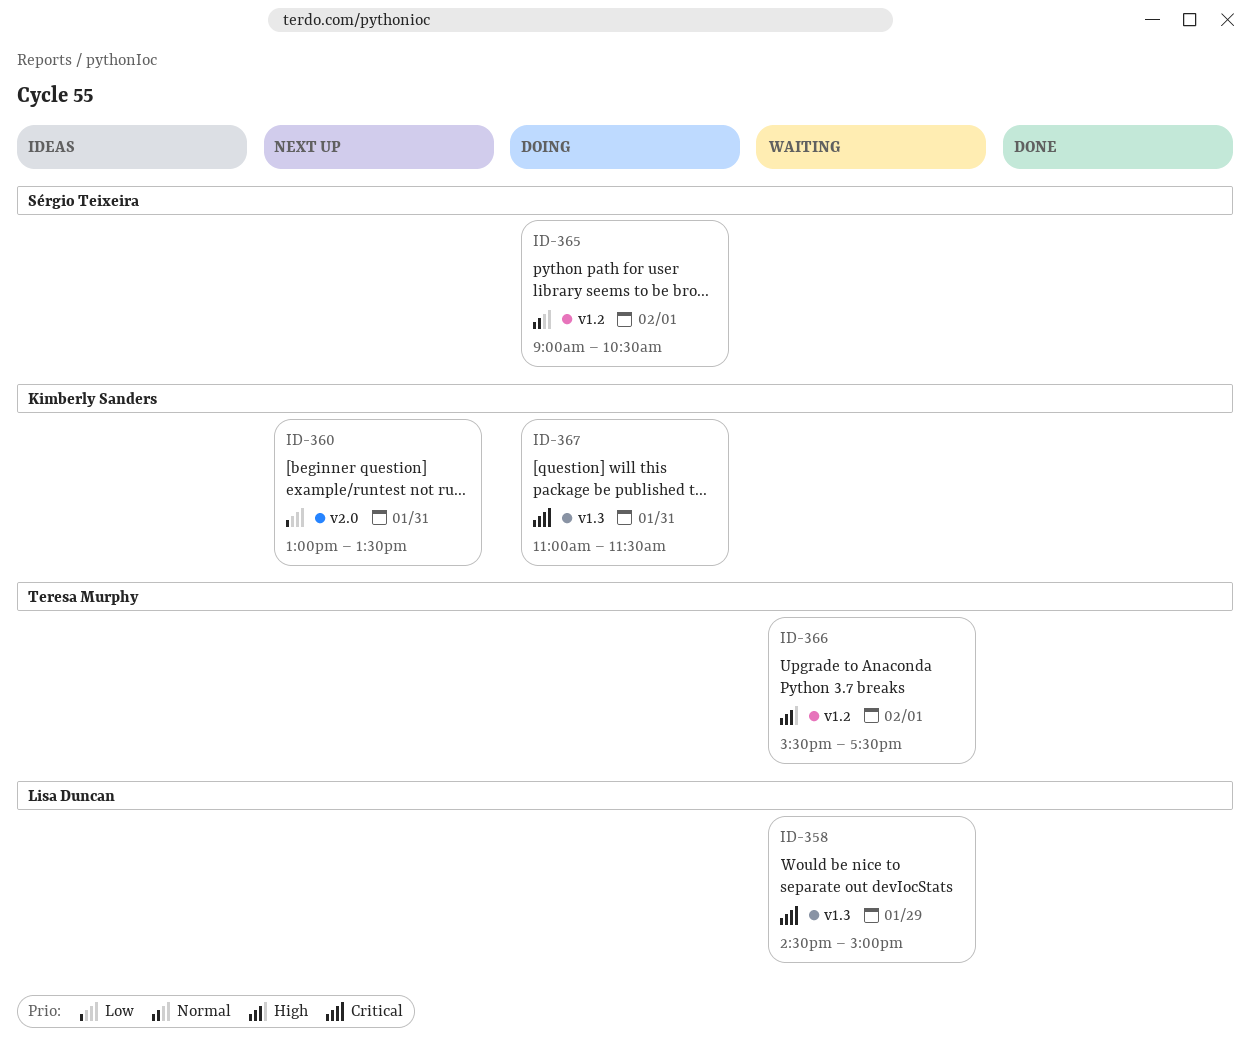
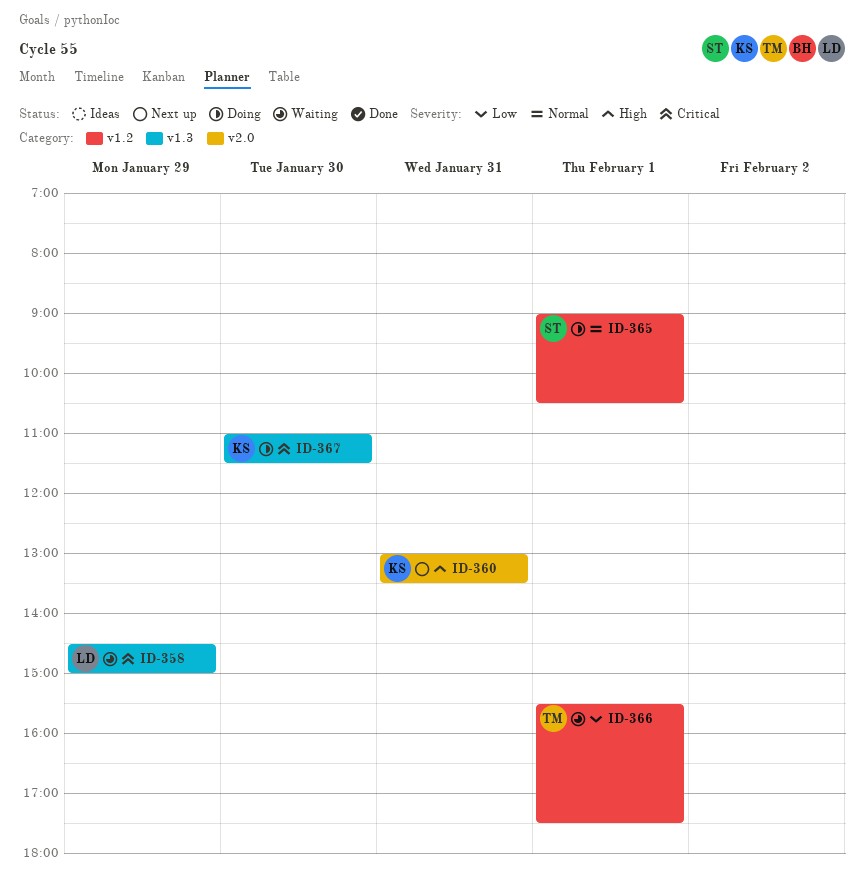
ID-360, priority: Low -> High
ID-366, priority: High -> Low
ID-367, day: Jan 31 -> Jan 30

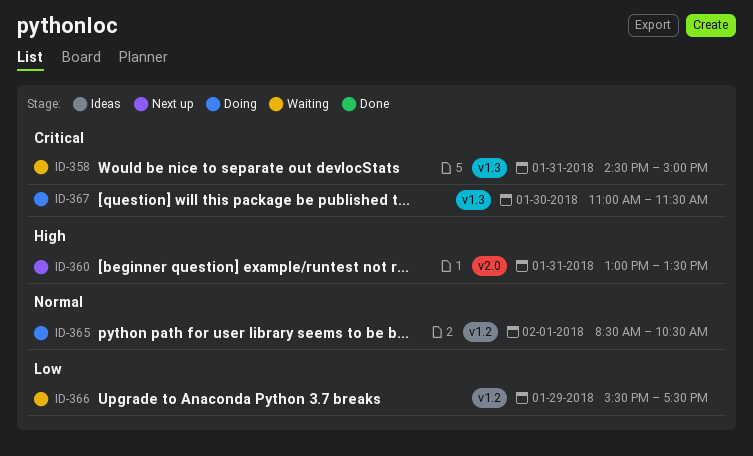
ID-358, day: Jan 29 -> Jan 31
ID-365, begins: 09:00 -> 08:30
ID-366, day: Feb 1 -> Jan 29

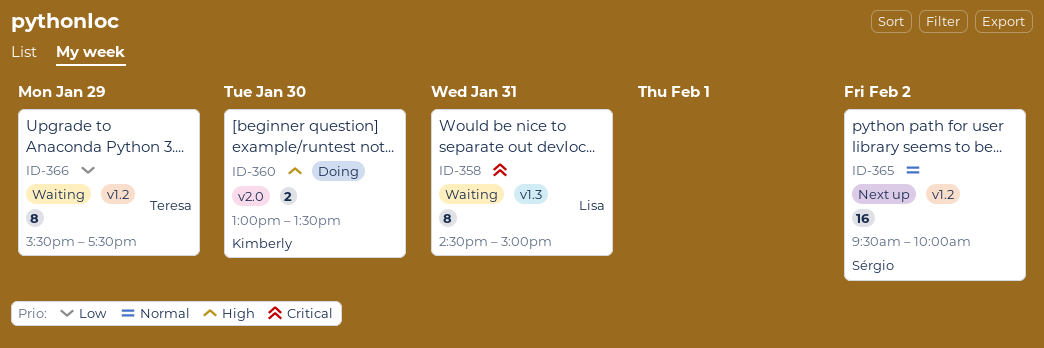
ID-360, status: Next up -> Doing
ID-360, day: Jan 31 -> Jan 30
ID-365, status: Doing -> Next up
ID-365, day: Feb 1 -> Feb 2
ID-365, begins: 08:30 -> 09:30
ID-365, ends: 10:30 -> 10:00
ID-367: present -> none

